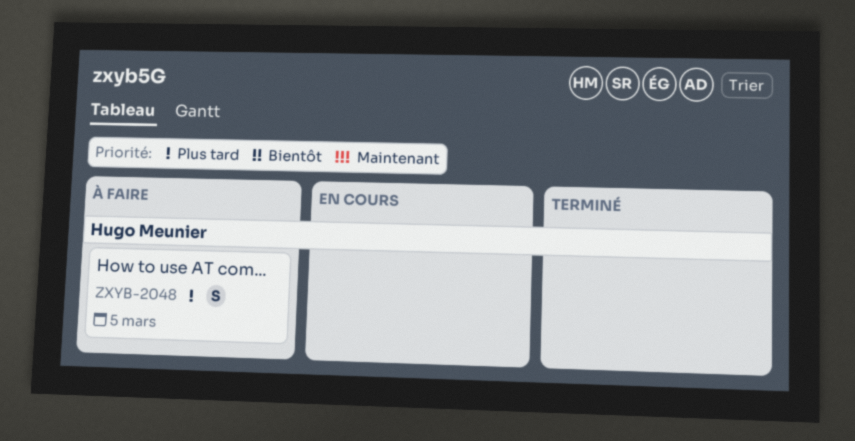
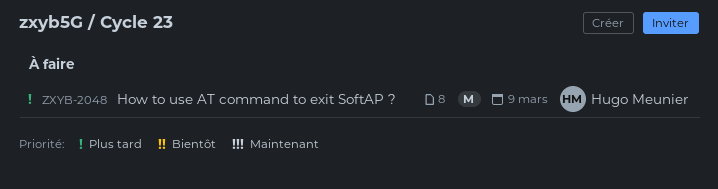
ZXYB-2048, estimate: S -> M
ZXYB-2048, due: Mar 5 -> Mar 9

